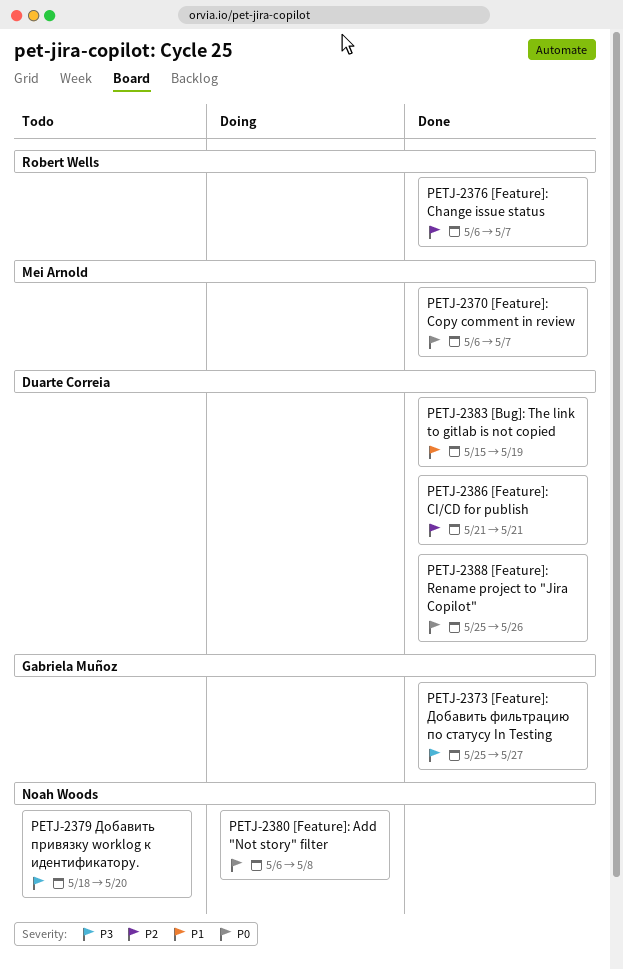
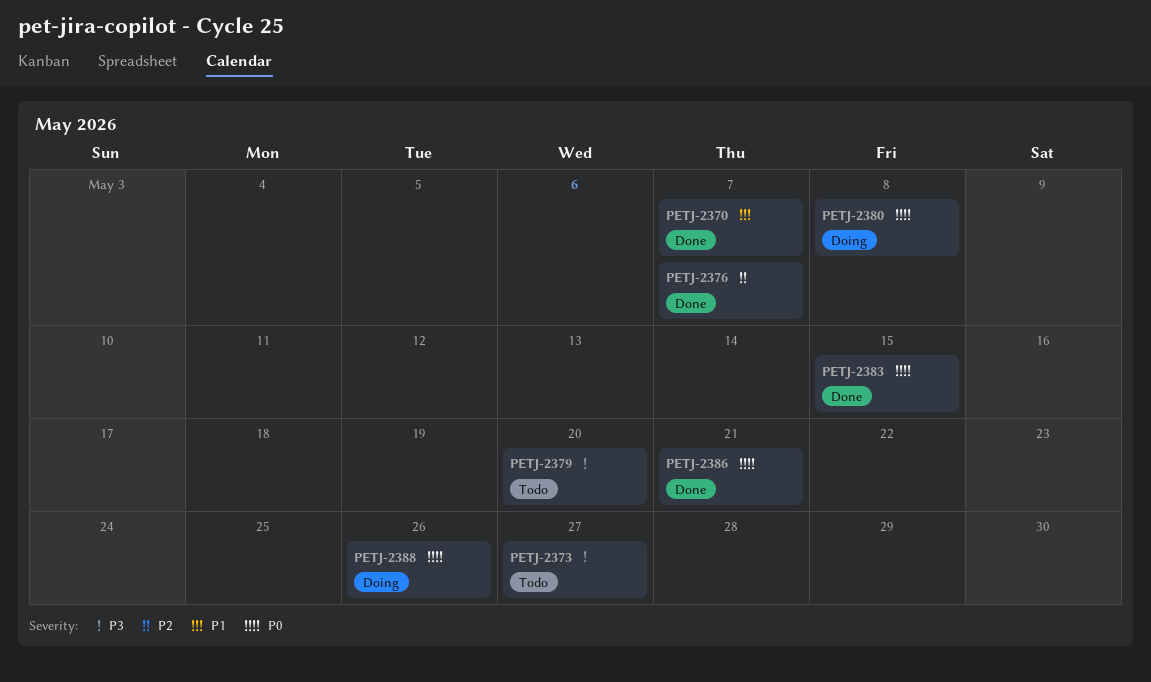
PETJ-2370, priority: P0 -> P1
PETJ-2373, status: Done -> Todo
PETJ-2383, priority: P1 -> P0
PETJ-2383, due: May 19 -> May 15
PETJ-2386, priority: P2 -> P0
PETJ-2388, status: Done -> Doing

